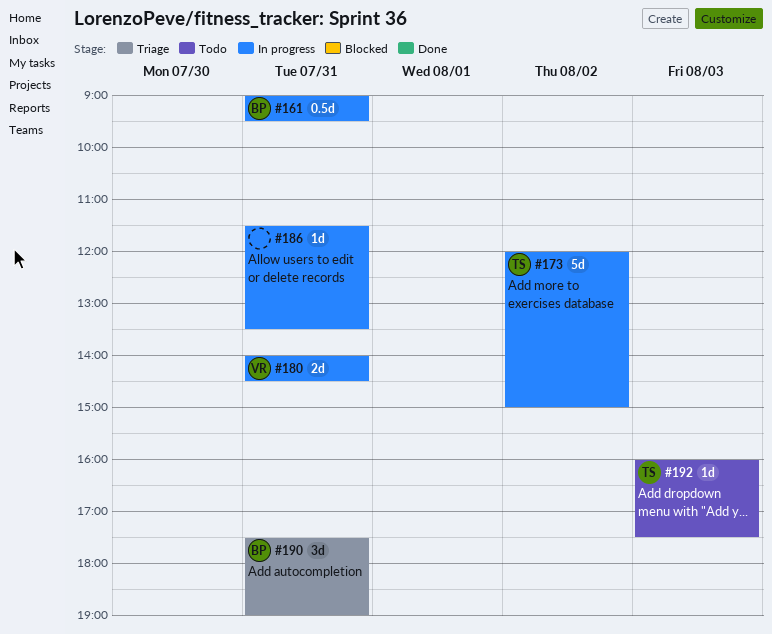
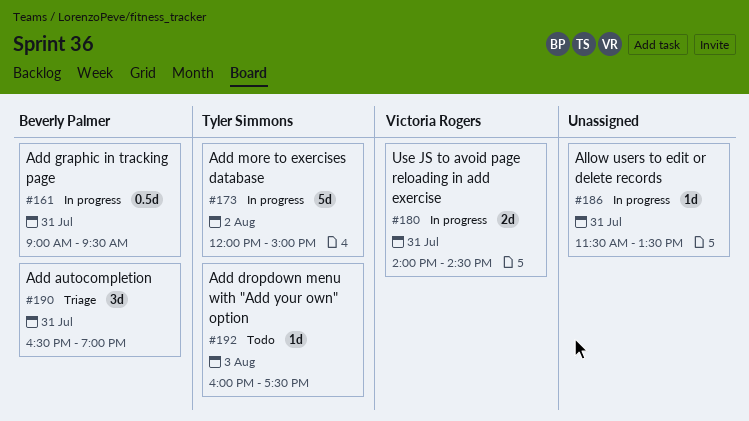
#190, begins: 17:30 -> 16:30

